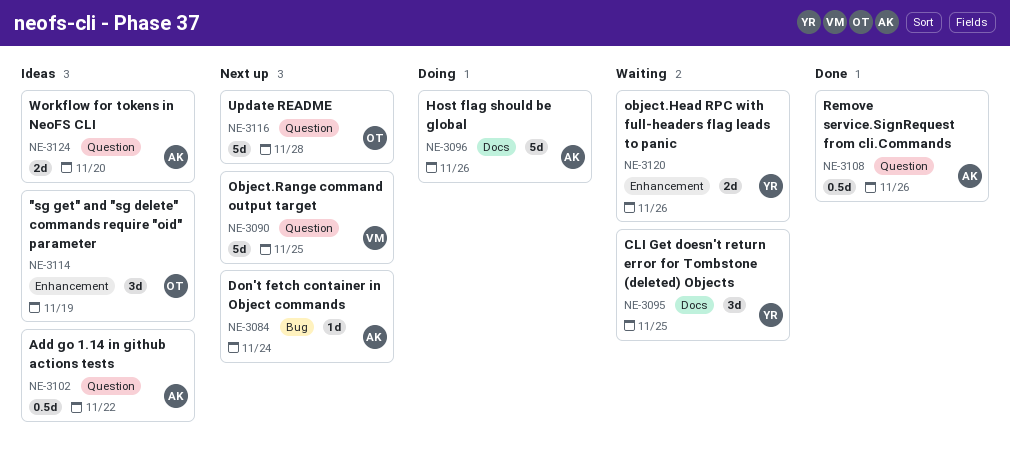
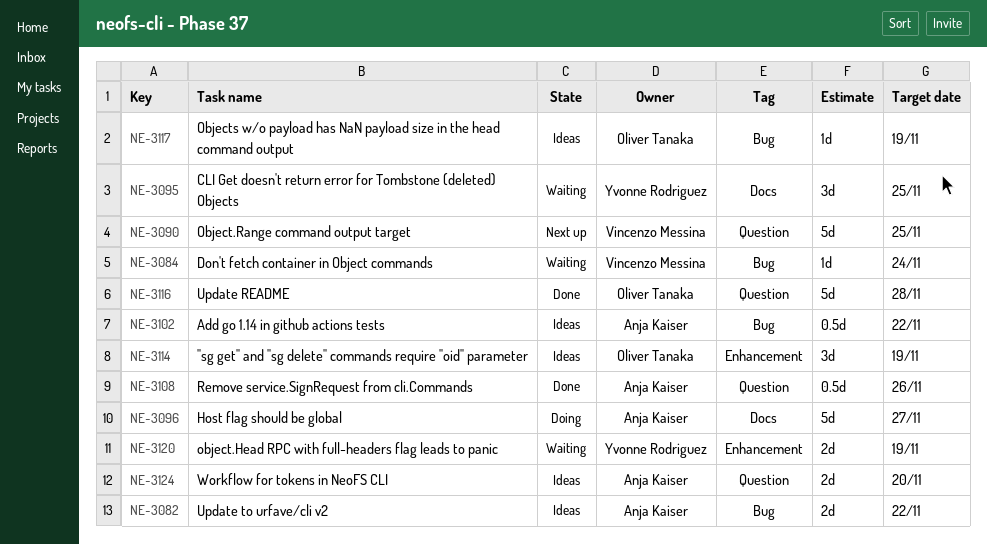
NE-3082: none -> present
NE-3084, status: Next up -> Waiting
NE-3084, owner: Anja Kaiser -> Vincenzo Messina
NE-3096, due: Nov 26 -> Nov 27
NE-3102, label: Question -> Bug
NE-3116, status: Next up -> Done
NE-3117: none -> present
NE-3120, due: Nov 26 -> Nov 19

